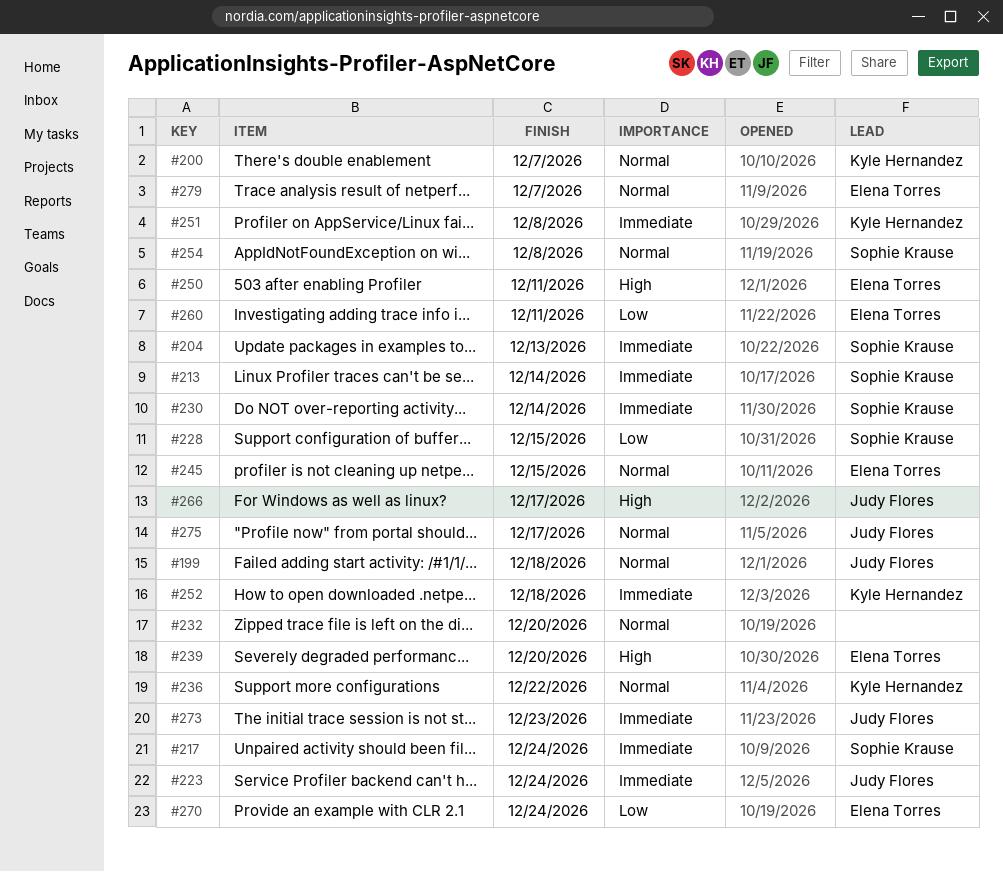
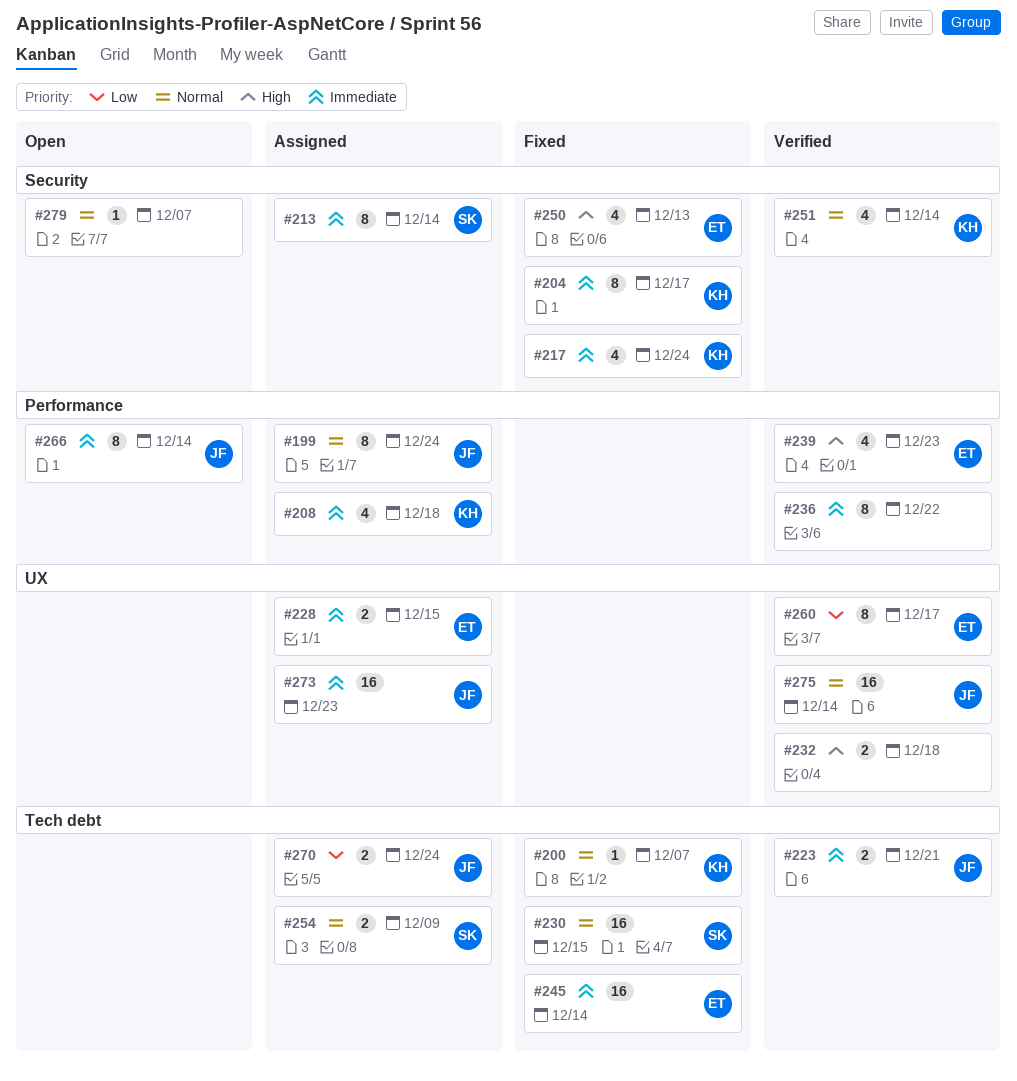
#199, due: Dec 18 -> Dec 24
#204, owner: Sophie Krause -> Kyle Hernandez
#204, due: Dec 13 -> Dec 17
#208: none -> present
#217, owner: Sophie Krause -> Kyle Hernandez
#223, due: Dec 24 -> Dec 21
#228, owner: Sophie Krause -> Elena Torres
#228, priority: Low -> Immediate
#230, priority: Immediate -> Normal
#230, due: Dec 14 -> Dec 15
#232, priority: Normal -> High
#232, due: Dec 20 -> Dec 18
#236, owner: Kyle Hernandez -> none
#236, priority: Normal -> Immediate
#239, due: Dec 20 -> Dec 23
#245, priority: Normal -> Immediate
#245, due: Dec 15 -> Dec 14
#250, due: Dec 11 -> Dec 13
#251, priority: Immediate -> Normal
#251, due: Dec 8 -> Dec 14
#252: present -> none
#254, due: Dec 8 -> Dec 9
#260, due: Dec 11 -> Dec 17
#266, priority: High -> Immediate
#266, due: Dec 17 -> Dec 14
#270, owner: Elena Torres -> Judy Flores
#275, due: Dec 17 -> Dec 14
#279, owner: Elena Torres -> none

